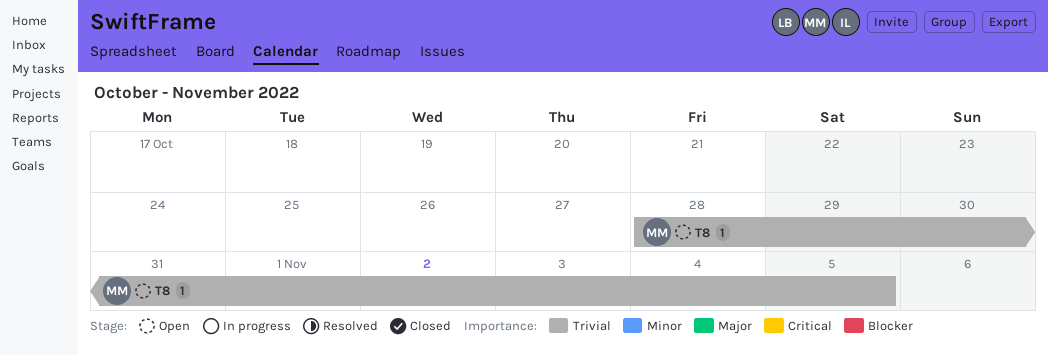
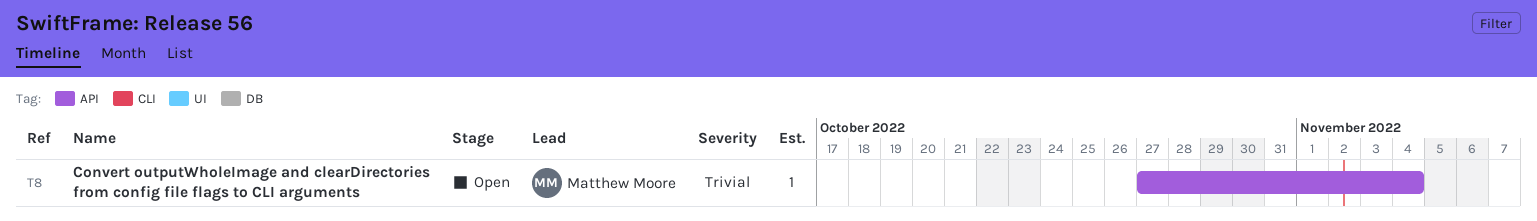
T8, start: Oct 28 -> Oct 27
T8, due: Nov 5 -> Nov 4

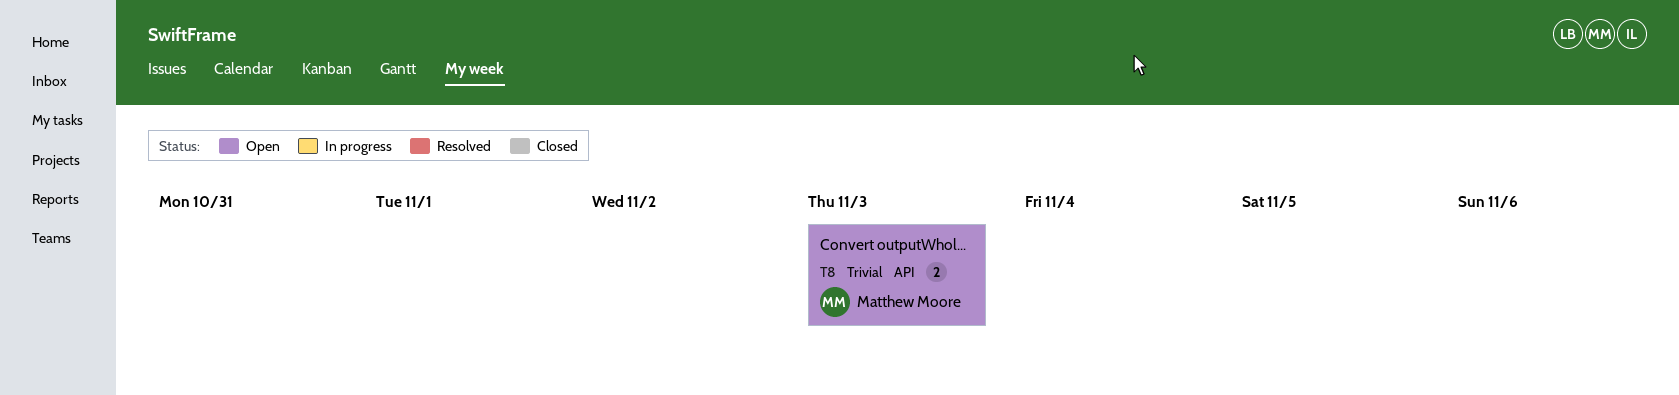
T8, estimate: 1 -> 2
T8, due: Nov 4 -> Nov 3

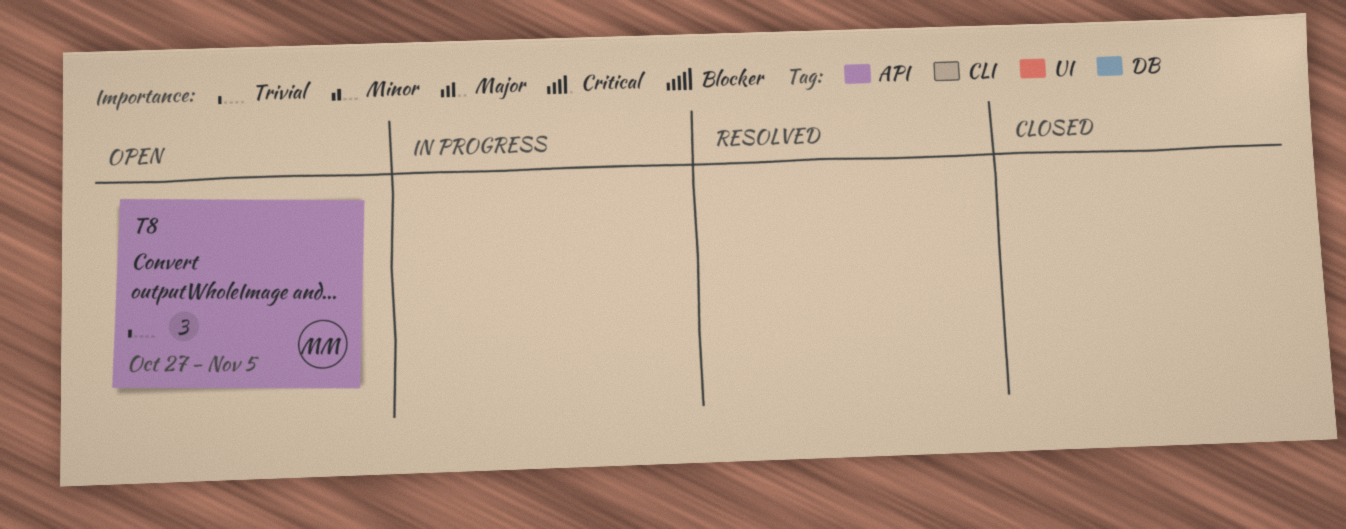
T8, estimate: 2 -> 3
T8, due: Nov 3 -> Nov 5

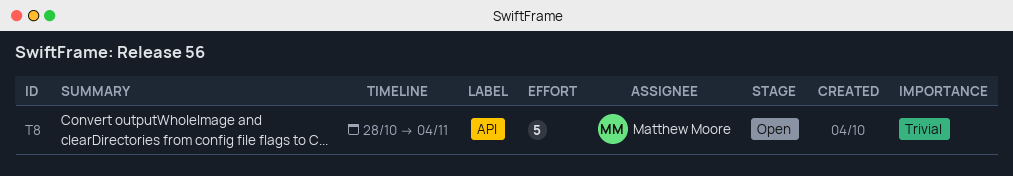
T8, estimate: 3 -> 5
T8, start: Oct 27 -> Oct 28
T8, due: Nov 5 -> Nov 4

